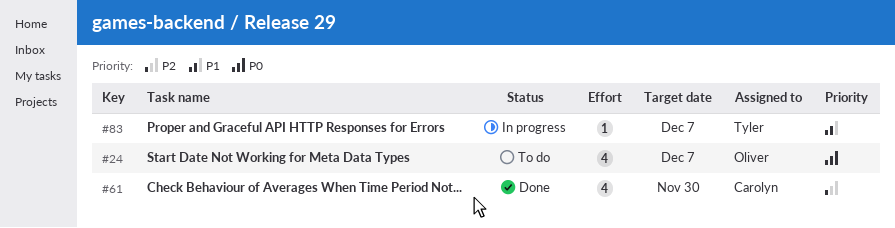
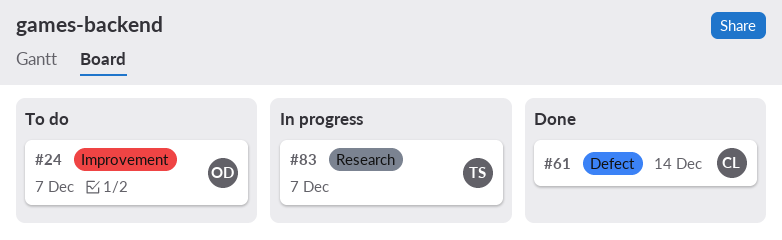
#61, due: Nov 30 -> Dec 14

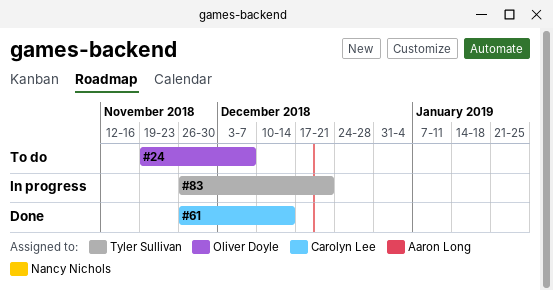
#83, due: Dec 7 -> Dec 21

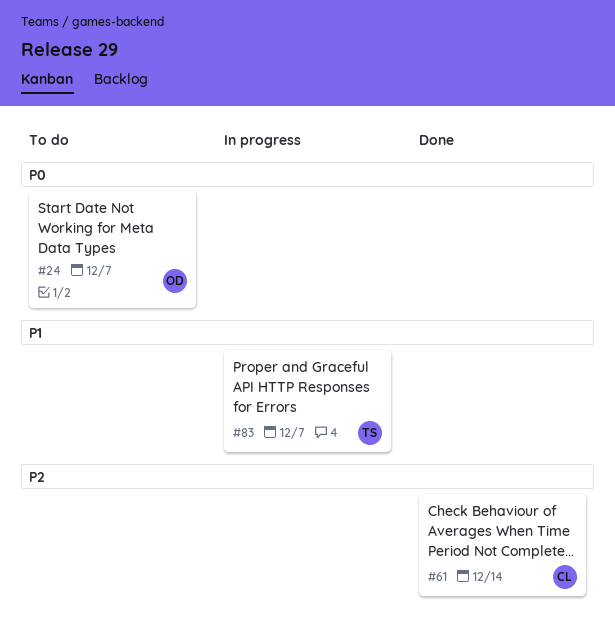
#83, due: Dec 21 -> Dec 7

